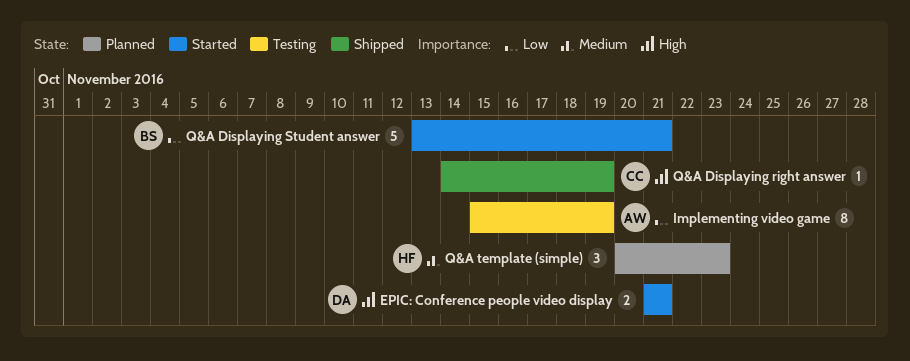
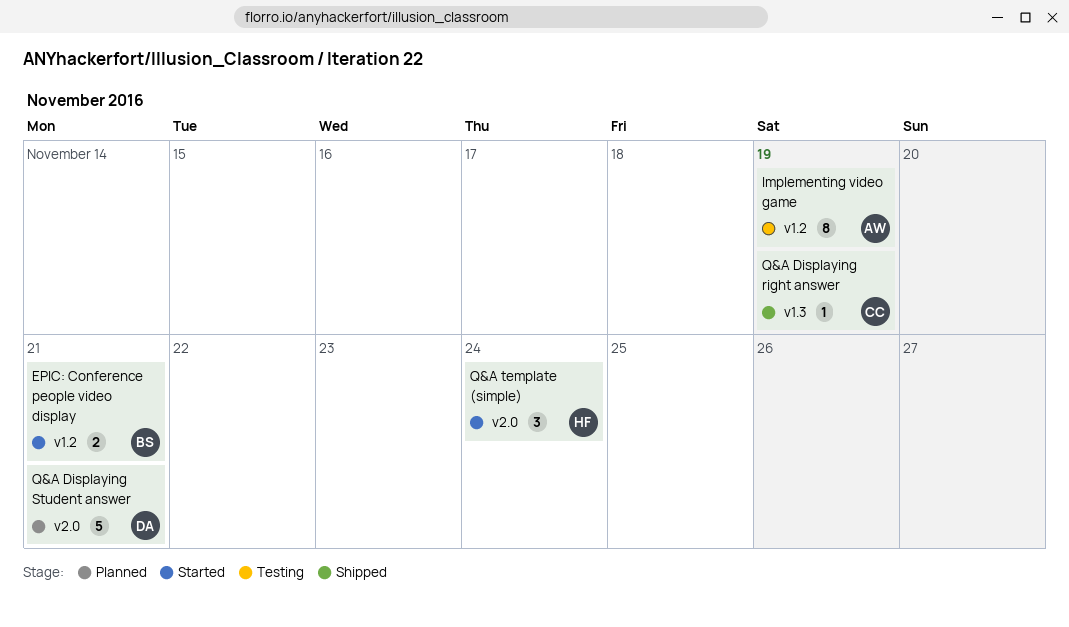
EPIC: Conference people video display, owner: DA -> BS
Q&A Displaying Student answer, status: Started -> Planned
Q&A Displaying Student answer, owner: BS -> DA
Q&A template (simple), status: Planned -> Started
Q&A template (simple), due: Nov 23 -> Nov 24

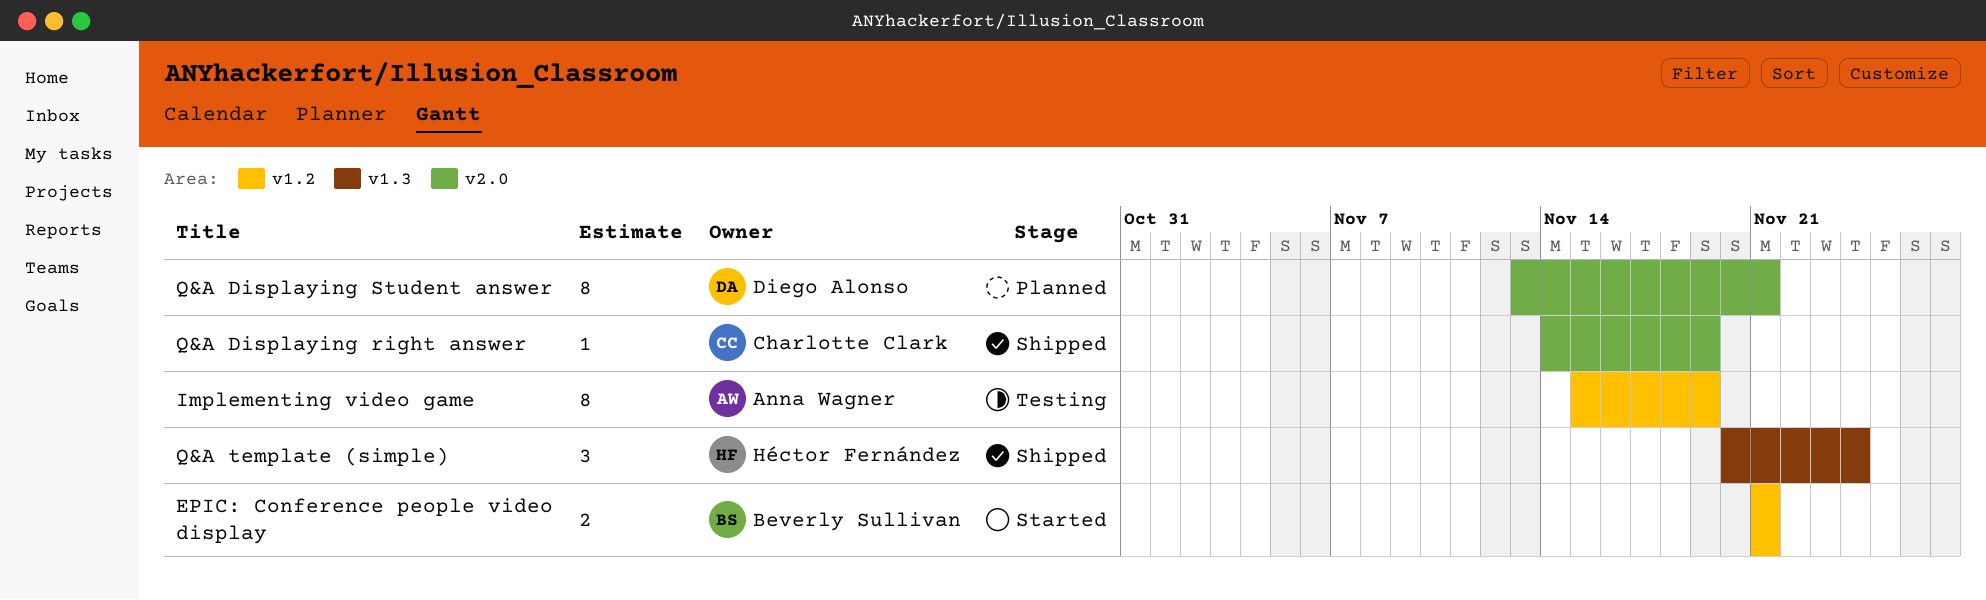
Q&A Displaying right answer, label: v1.3 -> v2.0
Q&A Displaying Student answer, estimate: 5 -> 8
Q&A template (simple), status: Started -> Shipped
Q&A template (simple), label: v2.0 -> v1.3

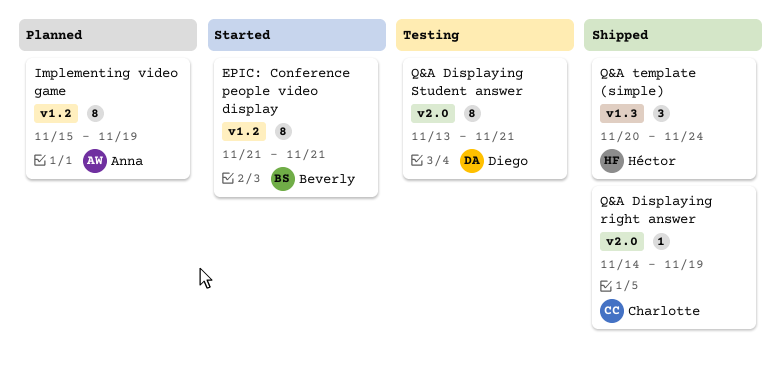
EPIC: Conference people video display, estimate: 2 -> 8
Implementing video game, status: Testing -> Planned
Q&A Displaying Student answer, status: Planned -> Testing

